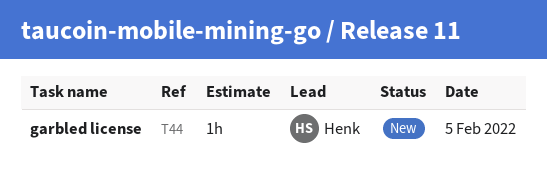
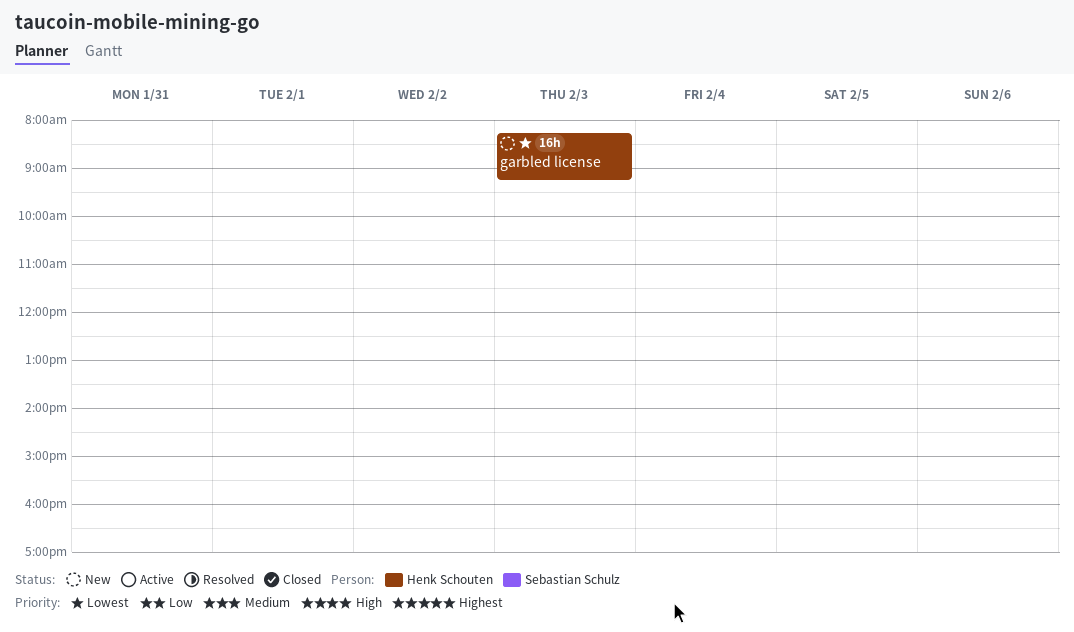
garbled license, estimate: 1h -> 16h
garbled license, day: Feb 5 -> Feb 3

